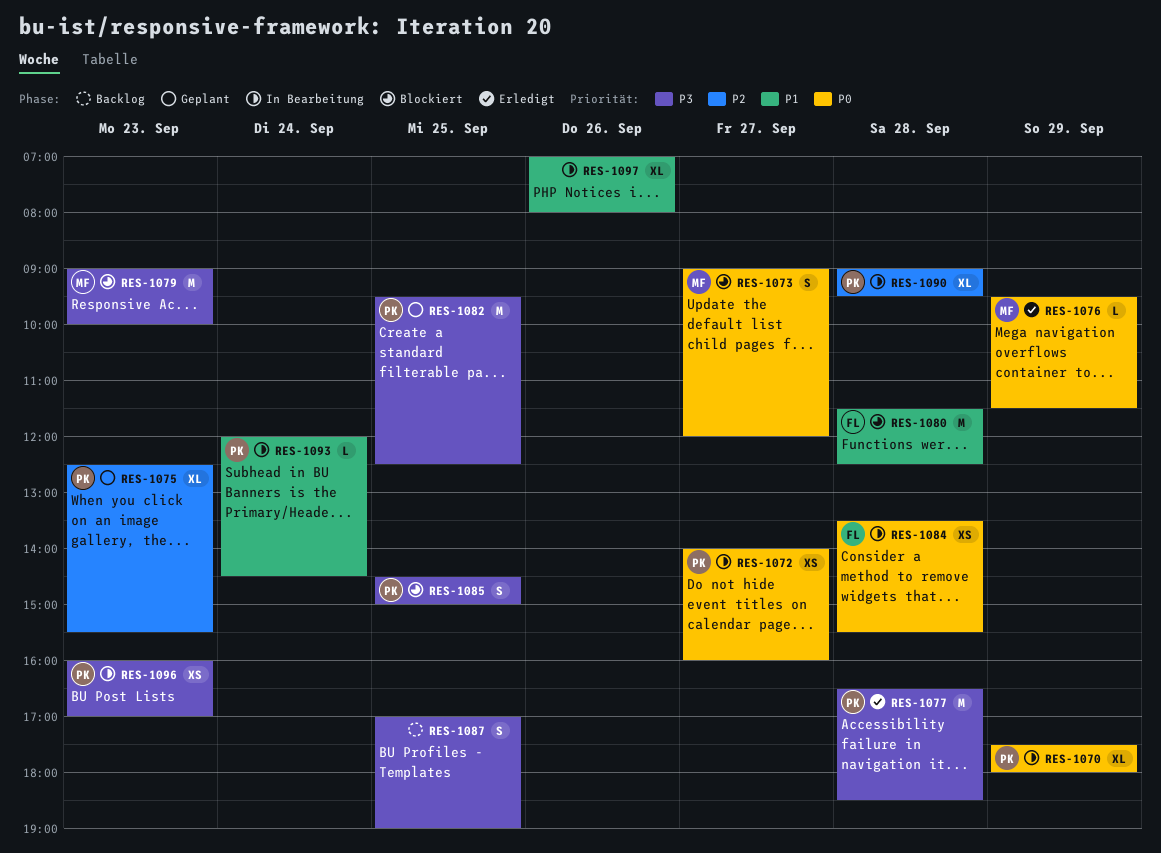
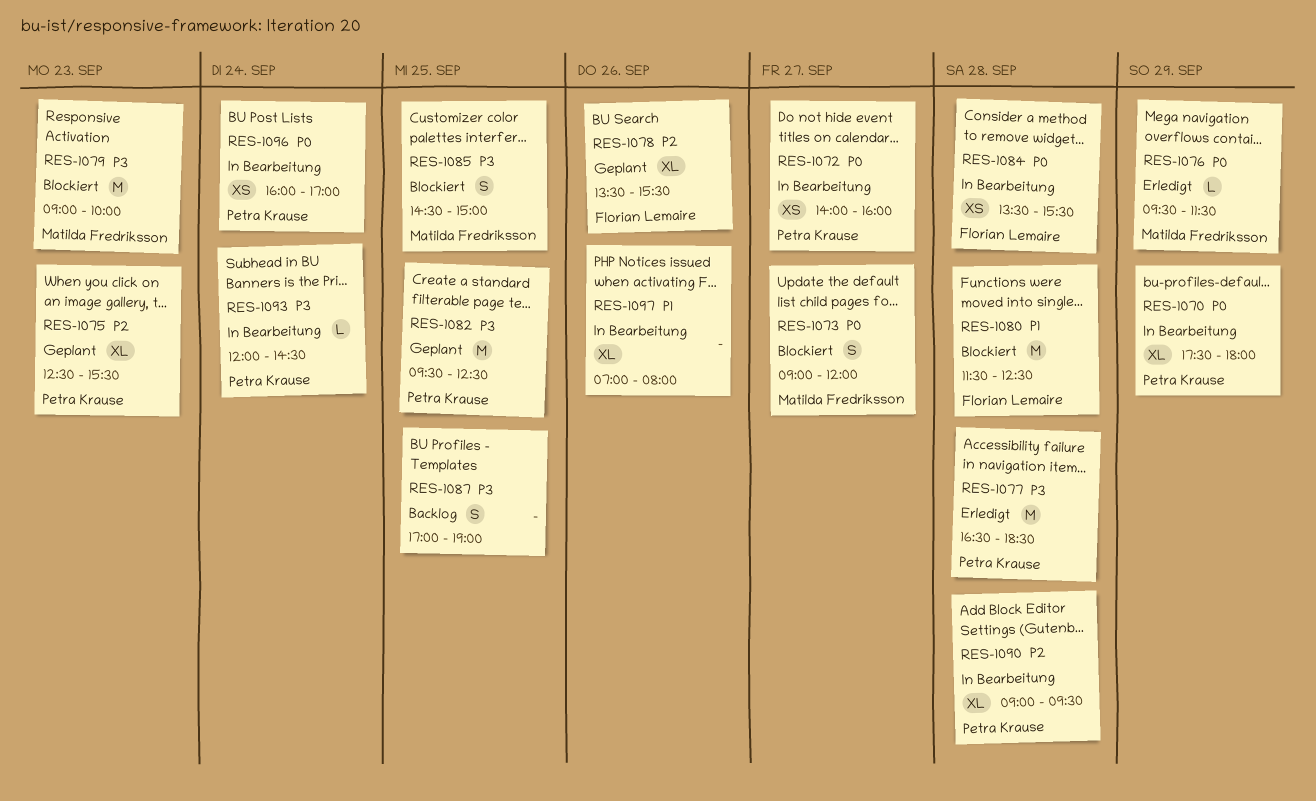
RES-1078: none -> present
RES-1085, owner: Petra Krause -> Matilda Fredriksson
RES-1093, priority: P1 -> P3
RES-1096, priority: P3 -> P0
RES-1096, day: Sep 23 -> Sep 24

